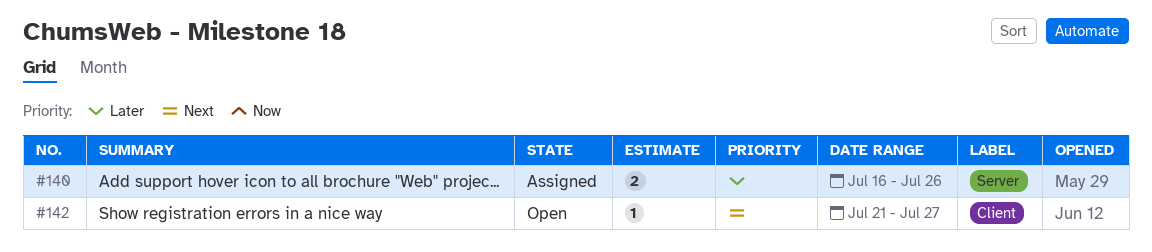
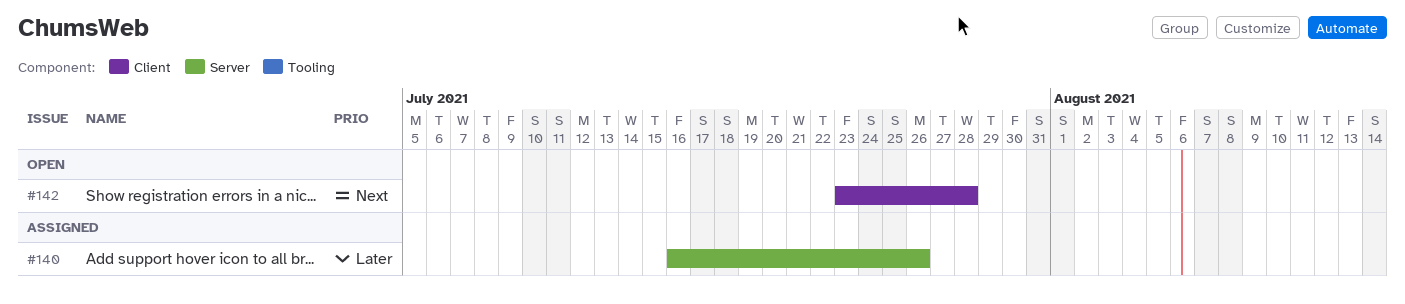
#142, start: Jul 21 -> Jul 23
#142, due: Jul 27 -> Jul 28

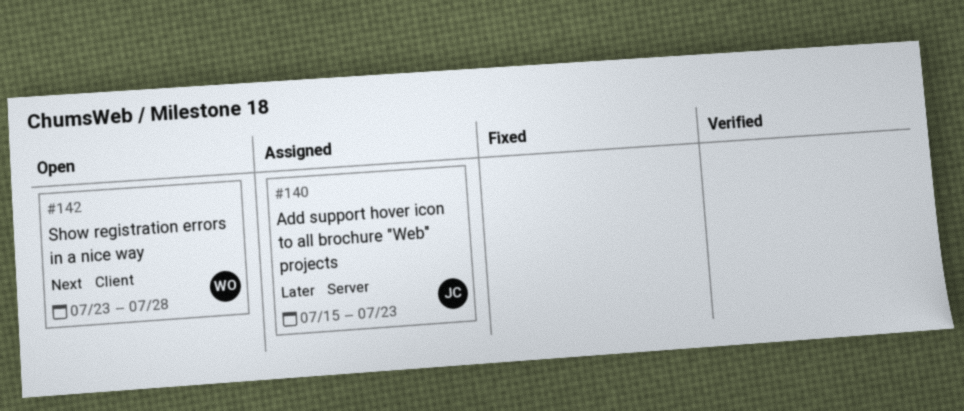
#140, start: Jul 16 -> Jul 15
#140, due: Jul 26 -> Jul 23

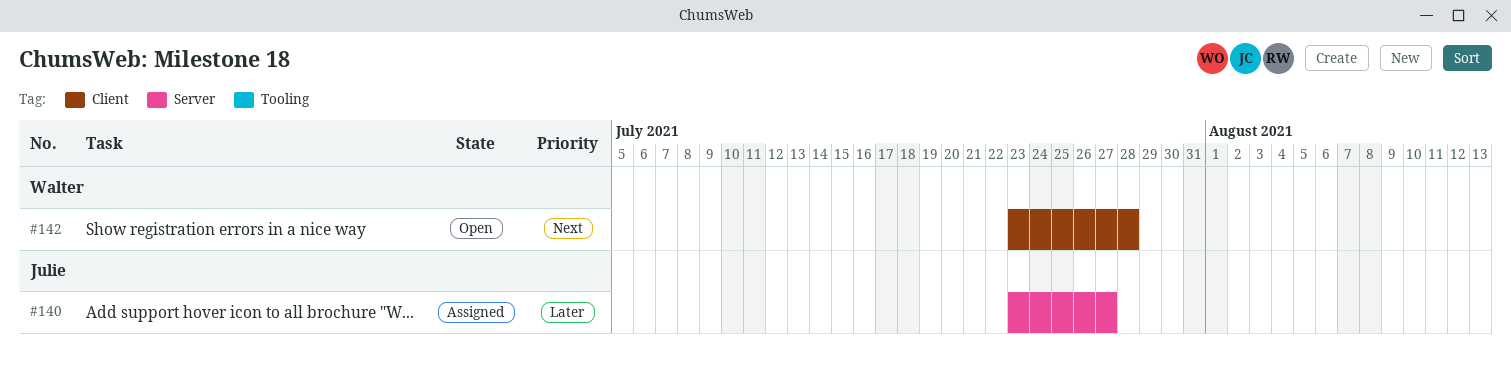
#140, start: Jul 15 -> Jul 23
#140, due: Jul 23 -> Jul 27

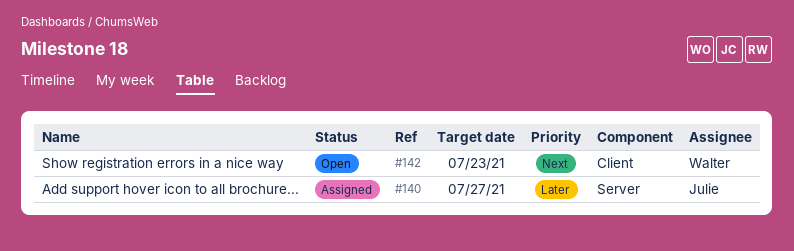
#142, due: Jul 28 -> Jul 23

